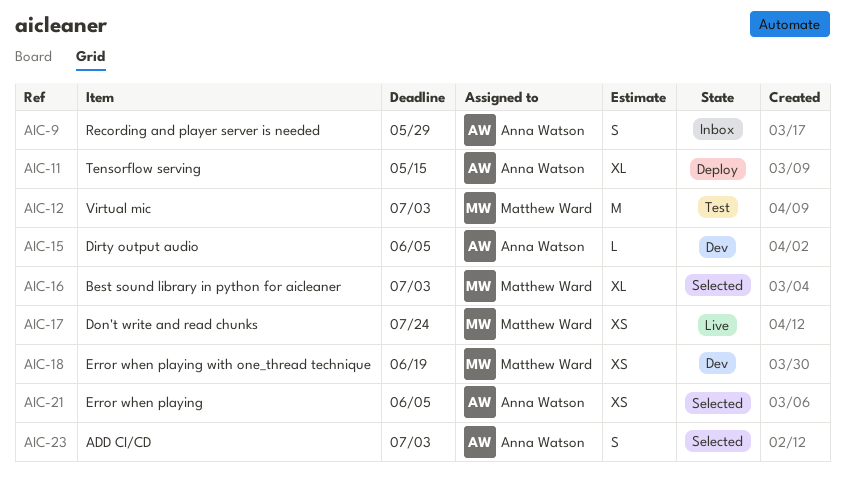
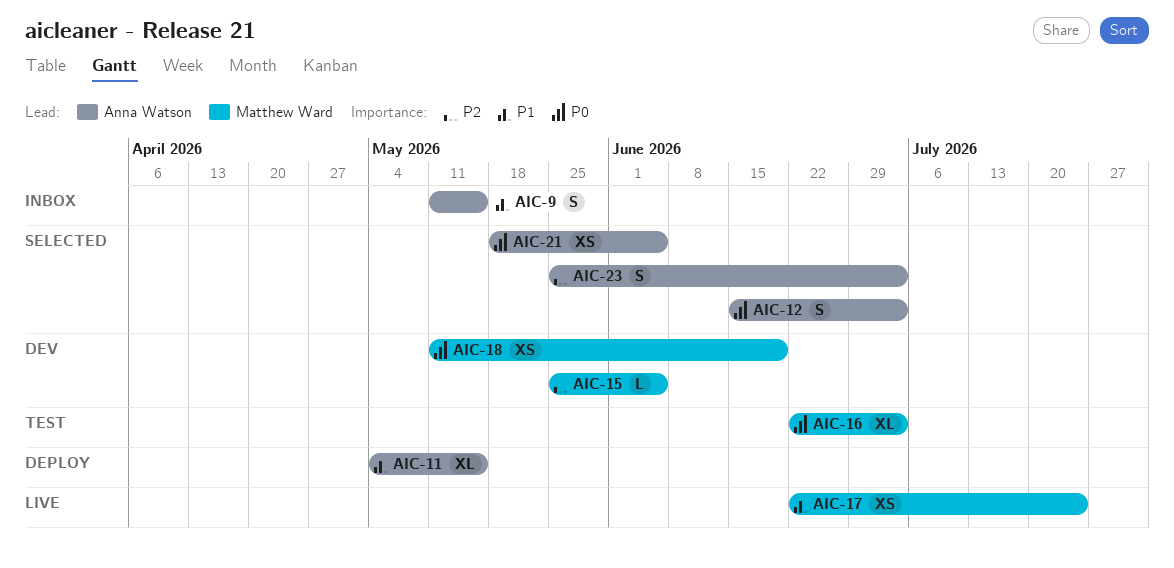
AIC-9, due: May 29 -> May 15
AIC-12, status: Test -> Selected
AIC-12, owner: Matthew Ward -> Anna Watson
AIC-12, estimate: M -> S
AIC-15, owner: Anna Watson -> Matthew Ward
AIC-16, status: Selected -> Test

